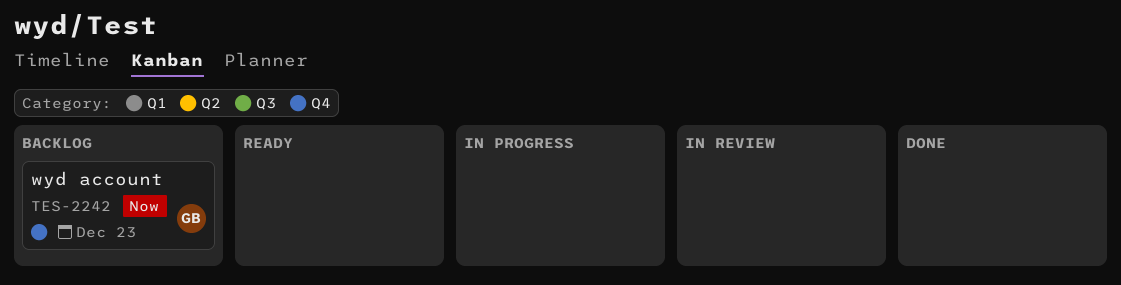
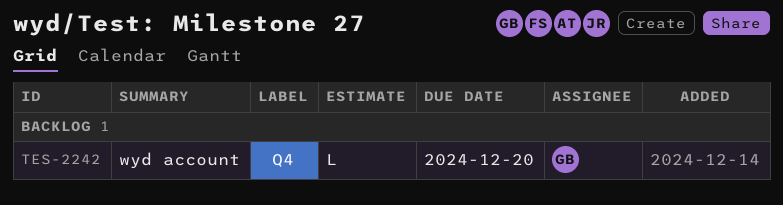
TES-2242, due: Dec 23 -> Dec 20

